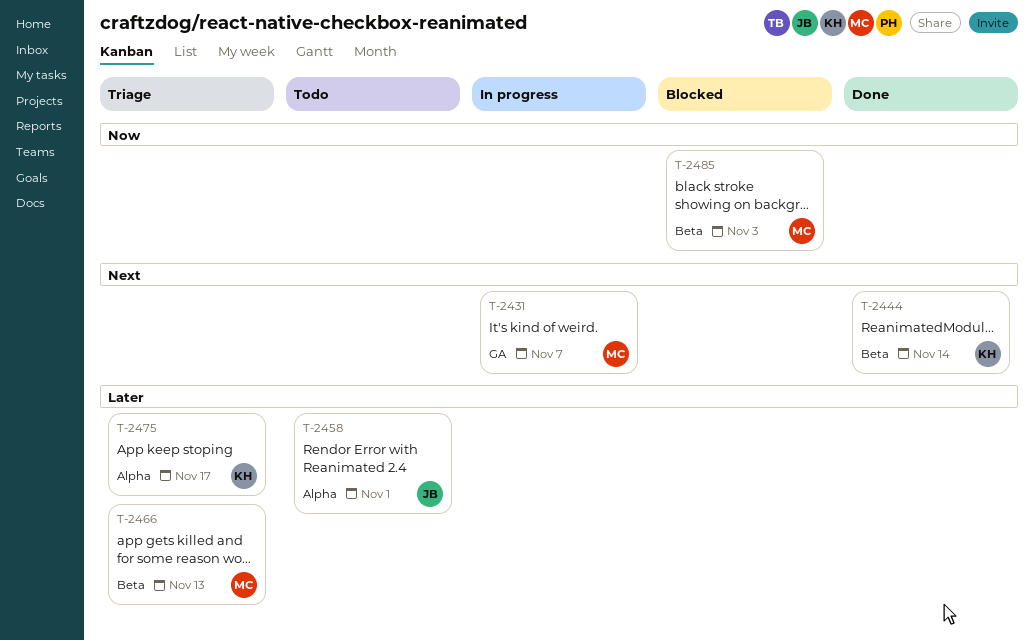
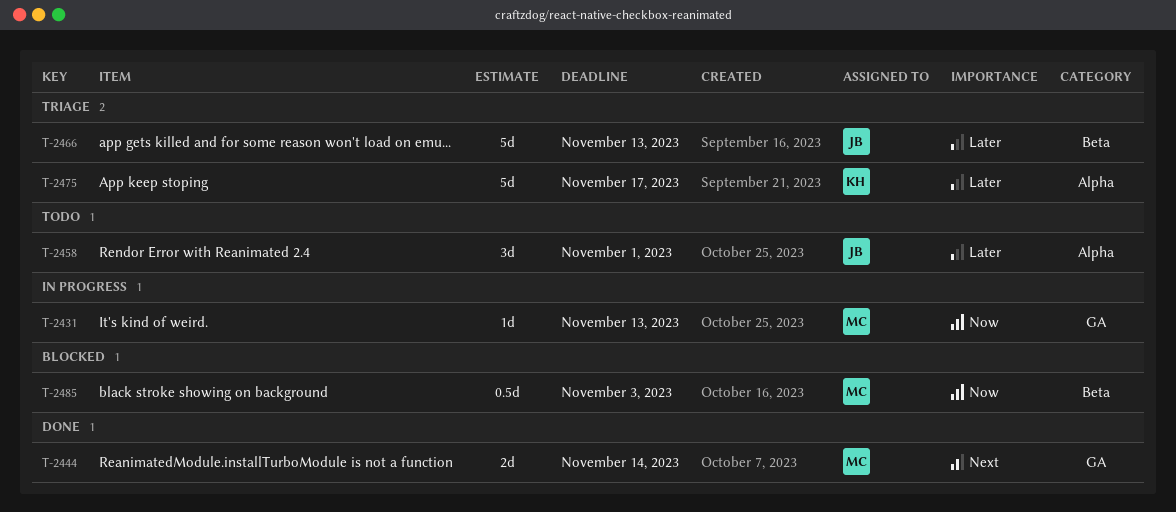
T-2431, priority: Next -> Now
T-2431, due: Nov 7 -> Nov 13
T-2444, owner: KH -> MC
T-2444, label: Beta -> GA
T-2466, owner: MC -> JB

